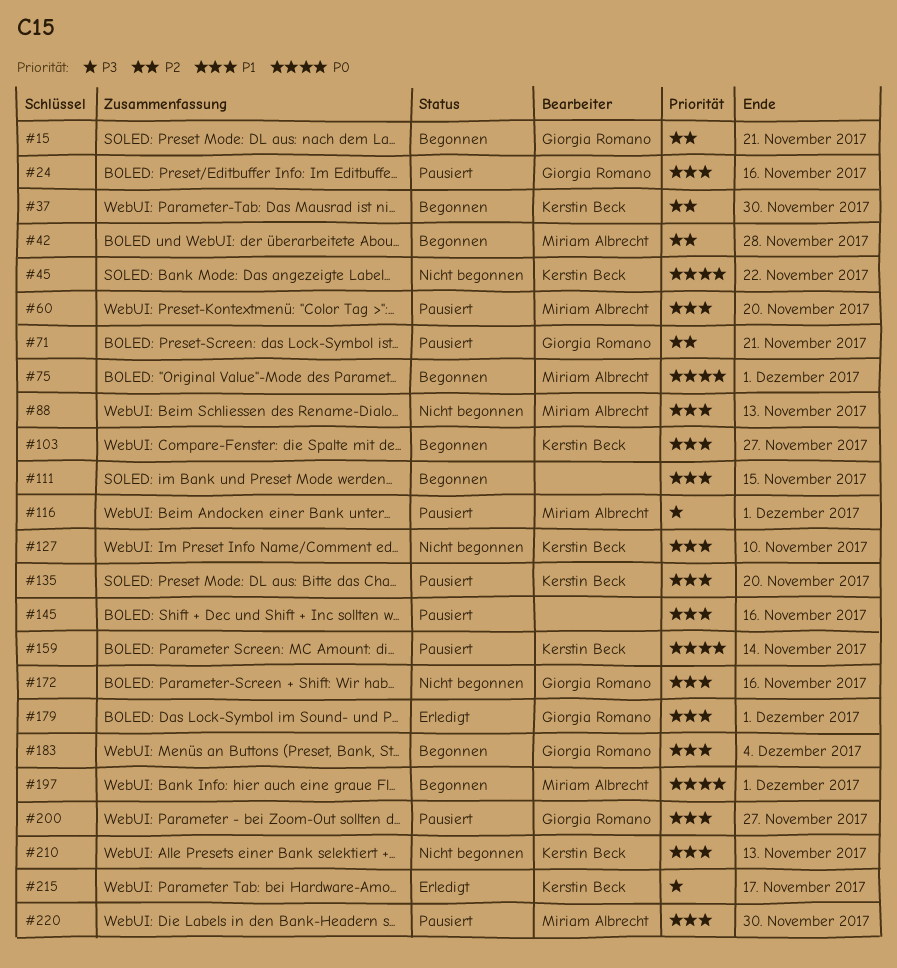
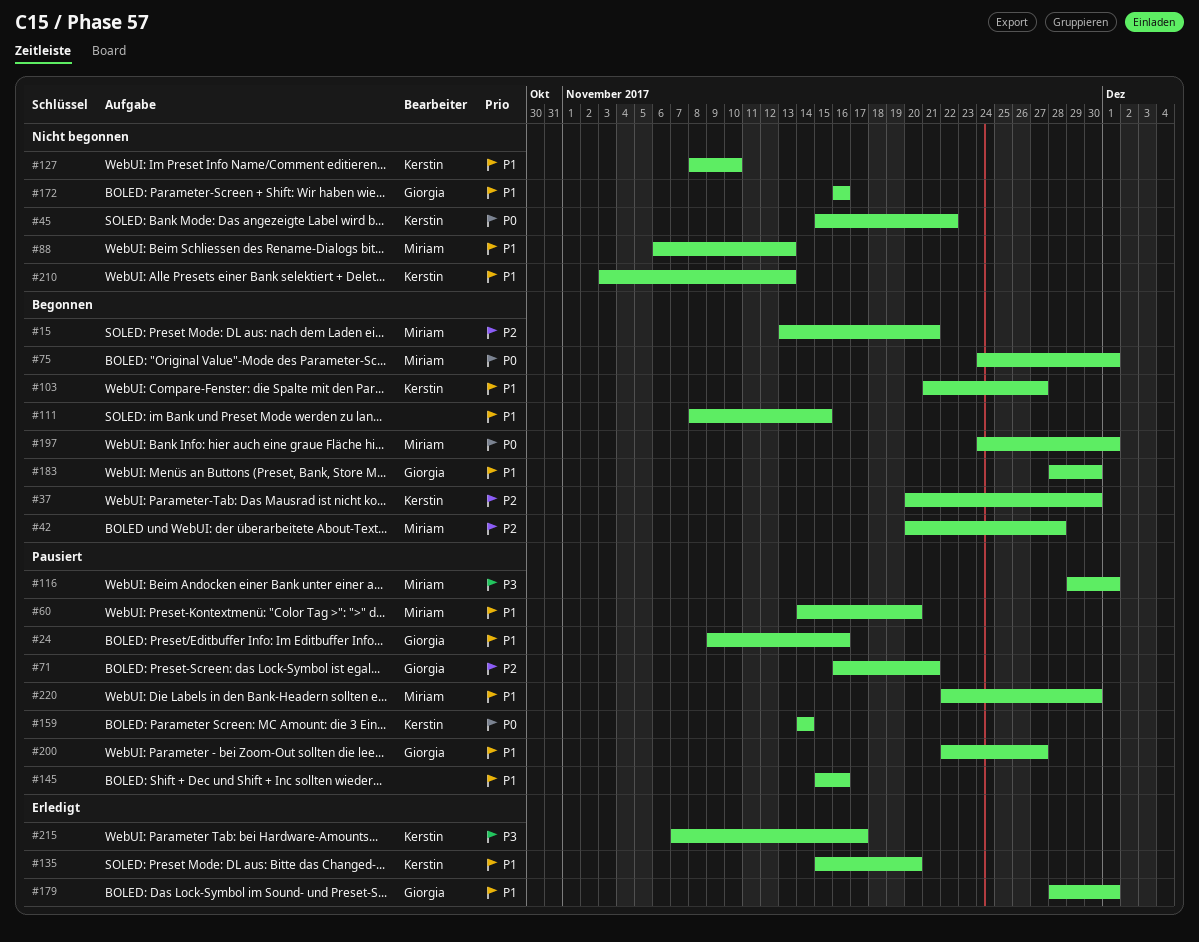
#15, owner: Giorgia Romano -> Miriam Albrecht
#135, status: Pausiert -> Erledigt
#183, due: Dec 4 -> Nov 30

